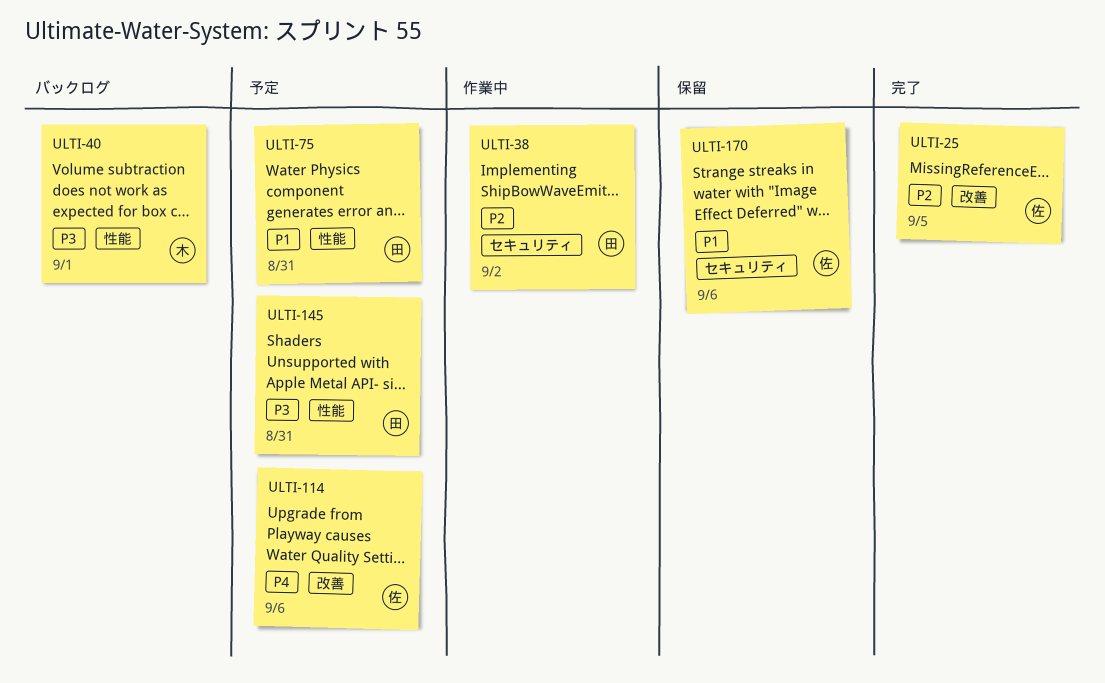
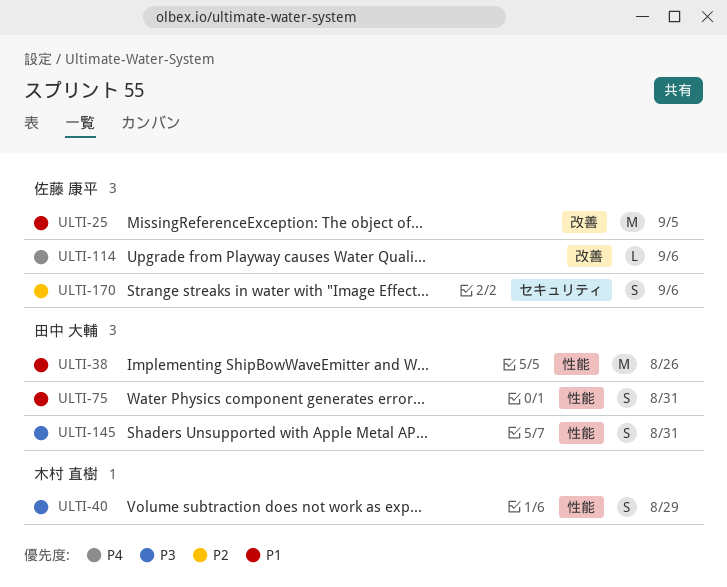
ULTI-25, priority: P2 -> P1
ULTI-38, priority: P2 -> P1
ULTI-38, label: セキュリティ -> 性能
ULTI-38, due: Sep 2 -> Aug 26
ULTI-40, due: Sep 1 -> Aug 29
ULTI-170, priority: P1 -> P2

